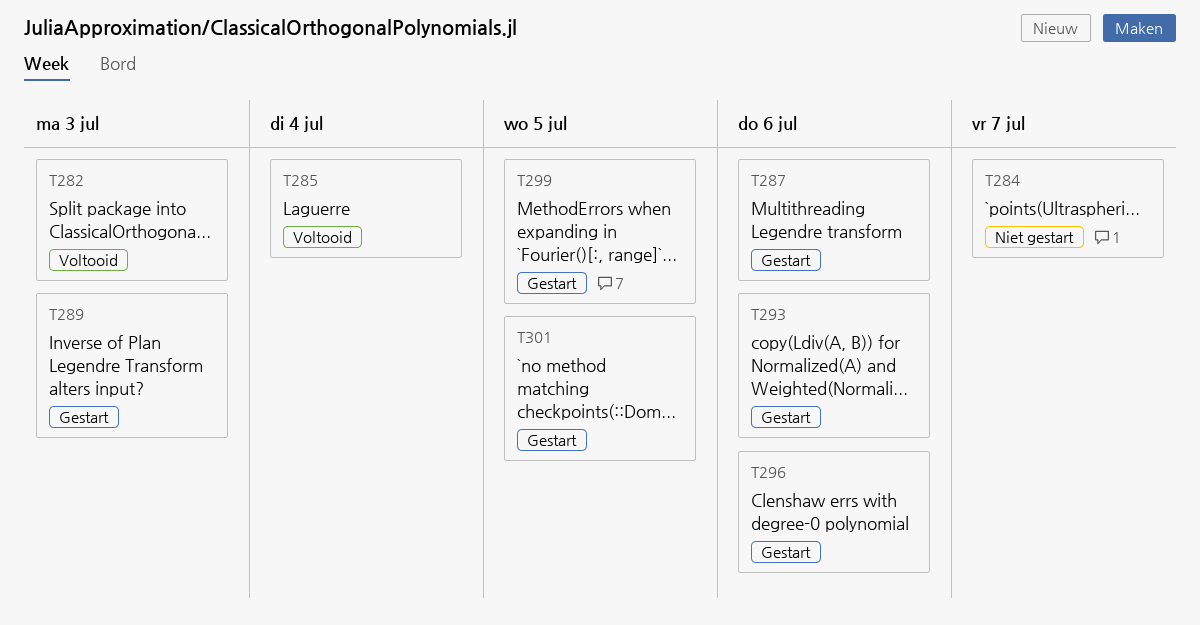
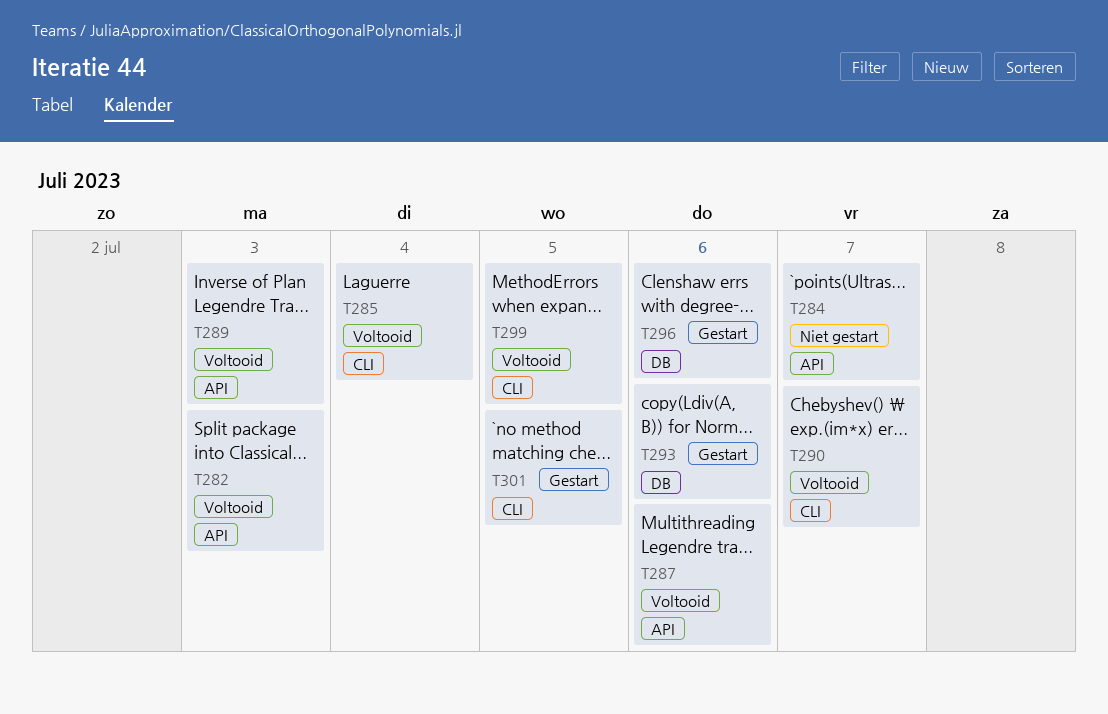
T287, status: Gestart -> Voltooid
T289, status: Gestart -> Voltooid
T290: none -> present
T299, status: Gestart -> Voltooid

